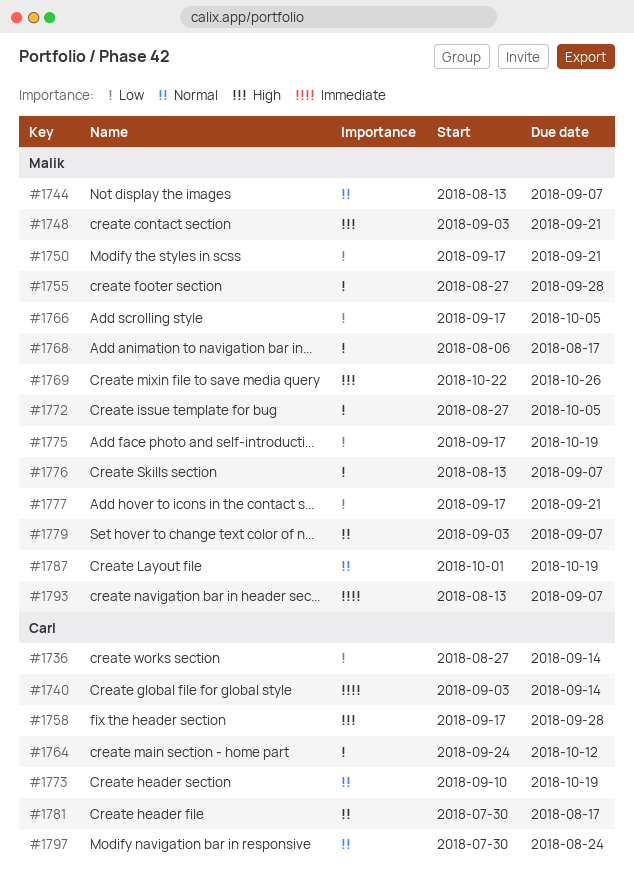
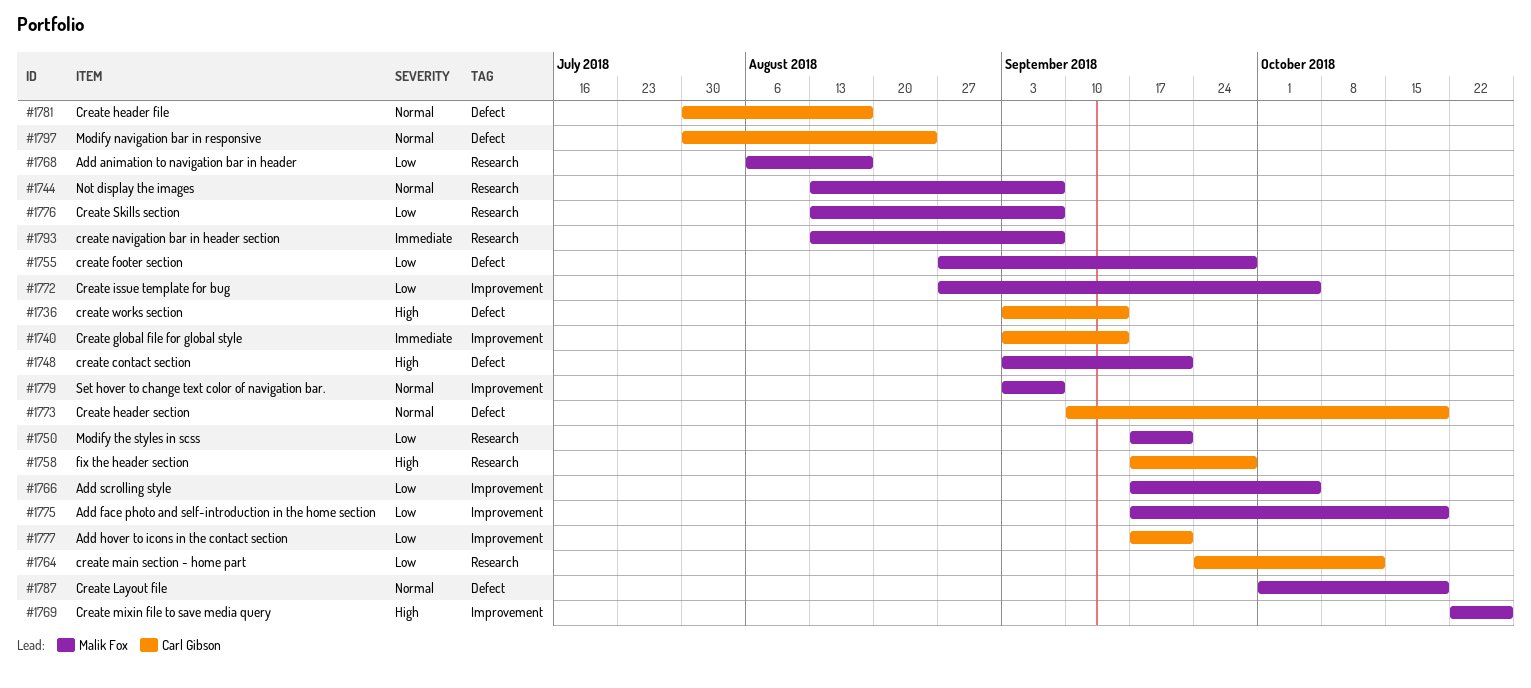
#1736, priority: Low -> High
#1736, start: Aug 27 -> Sep 3
#1777, owner: Malik Fox -> Carl Gibson

